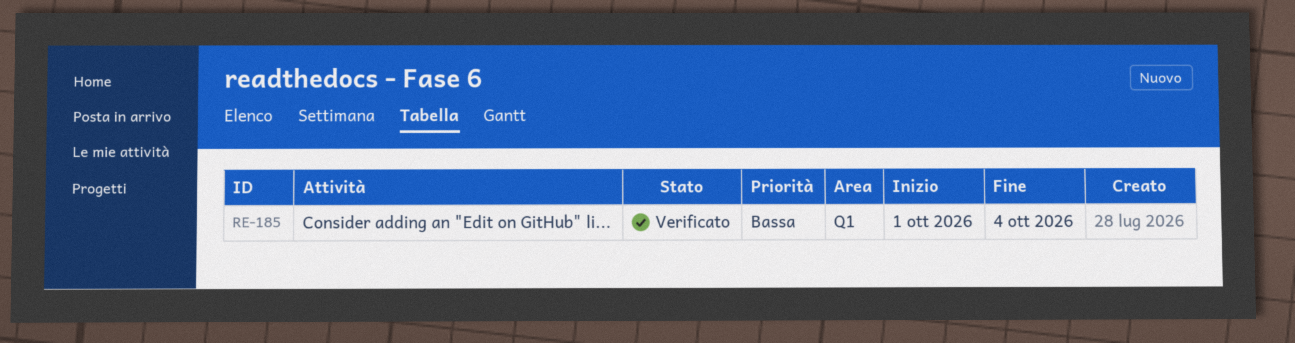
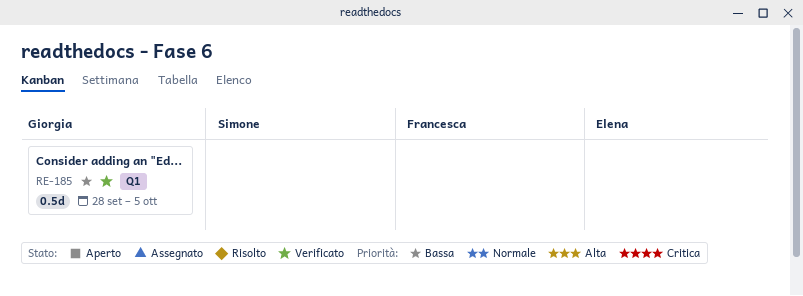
RE-185, start: Oct 1 -> Sep 28
RE-185, due: Oct 4 -> Oct 5

